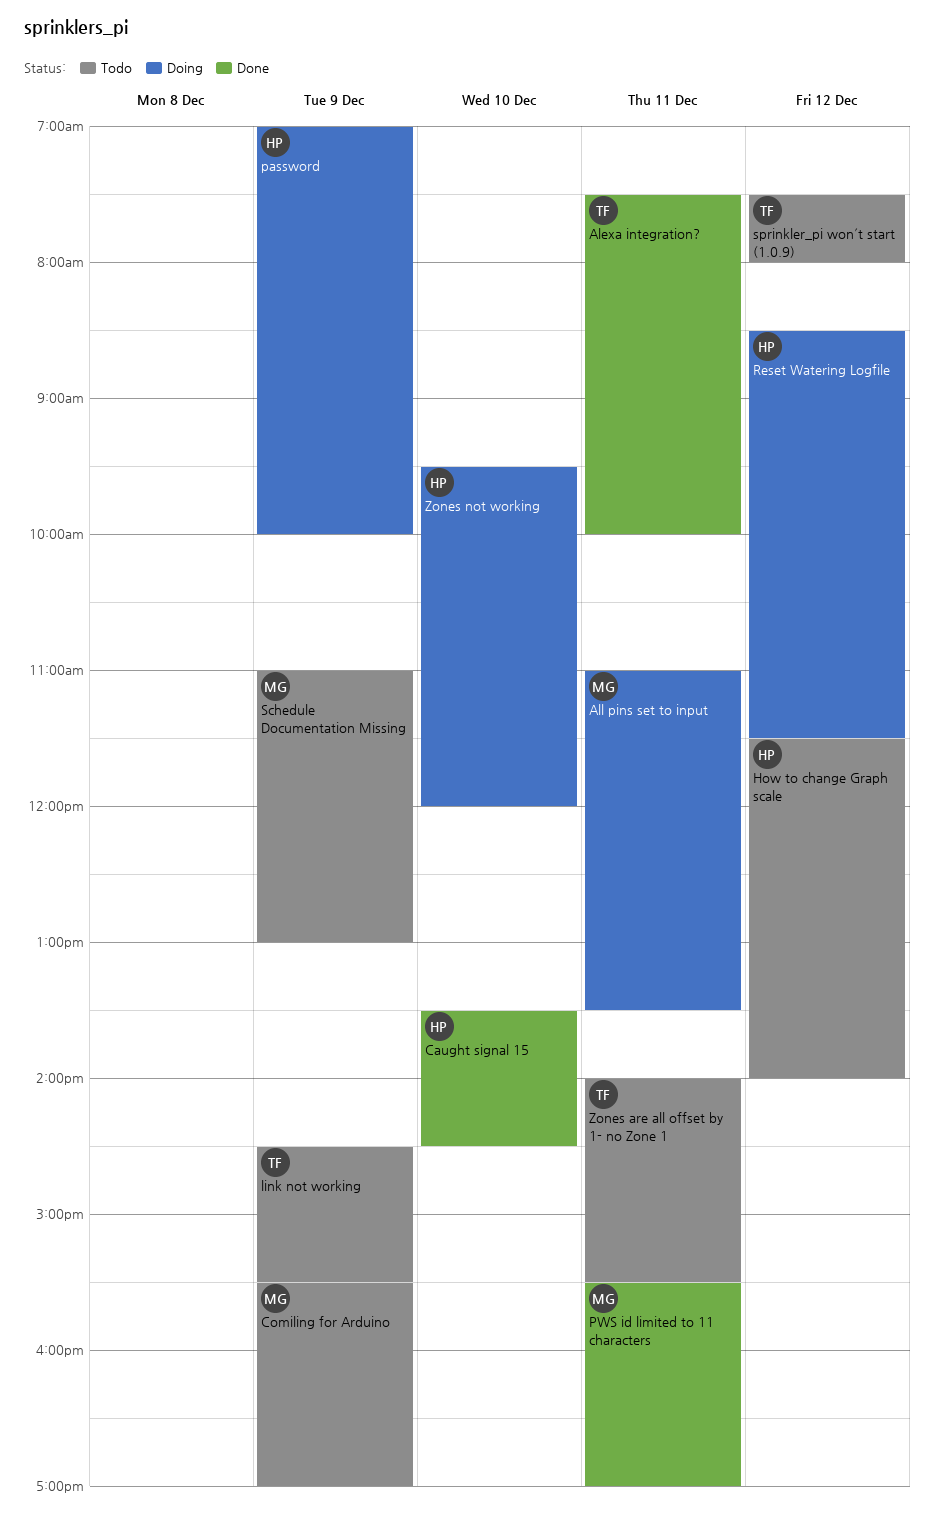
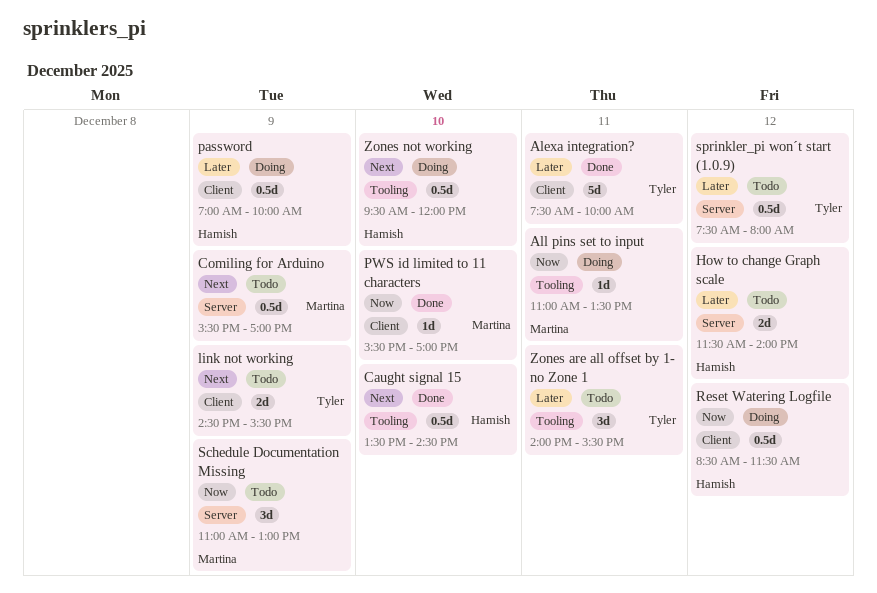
PWS id limited to 11 characters, day: Dec 11 -> Dec 10

